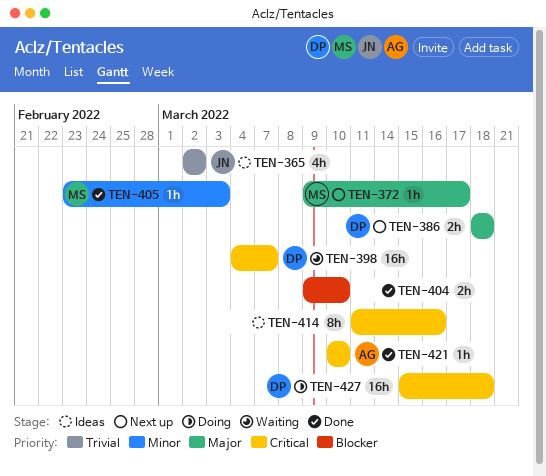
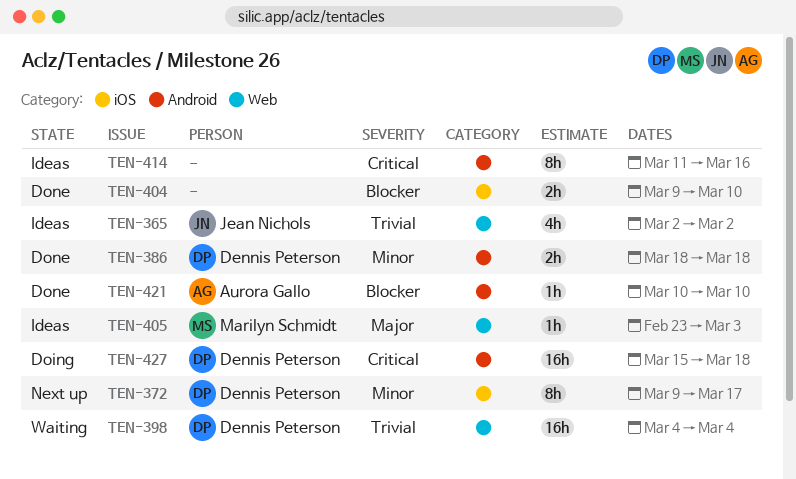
TEN-372, owner: Marilyn Schmidt -> Dennis Peterson
TEN-372, priority: Major -> Minor
TEN-372, estimate: 1h -> 8h
TEN-386, status: Next up -> Done
TEN-386, priority: Major -> Minor
TEN-398, priority: Critical -> Trivial
TEN-398, due: Mar 7 -> Mar 4
TEN-405, status: Done -> Ideas
TEN-405, priority: Minor -> Major
TEN-421, priority: Critical -> Blocker

